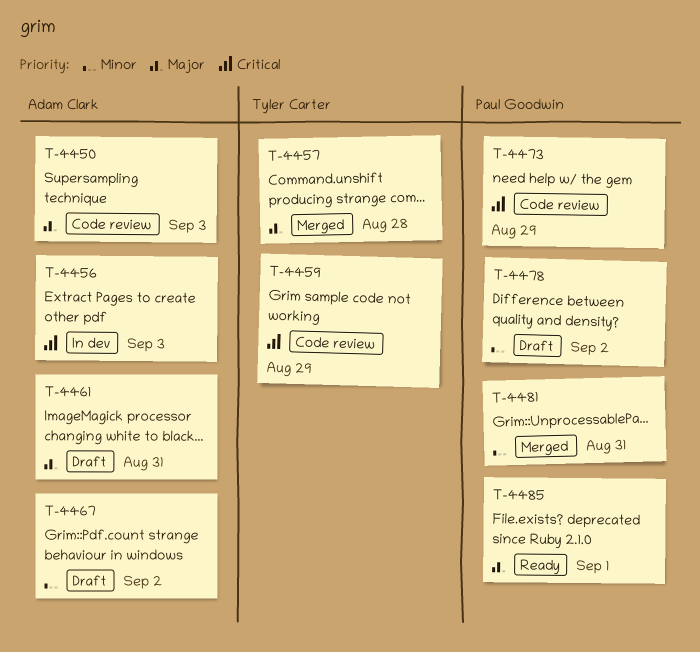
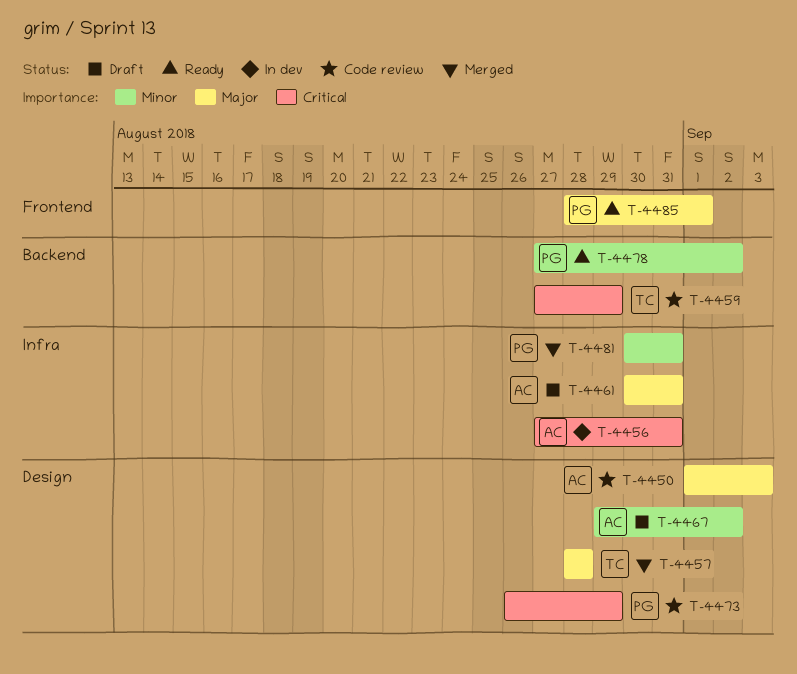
T-4456, due: Sep 3 -> Aug 31
T-4478, status: Draft -> Ready

